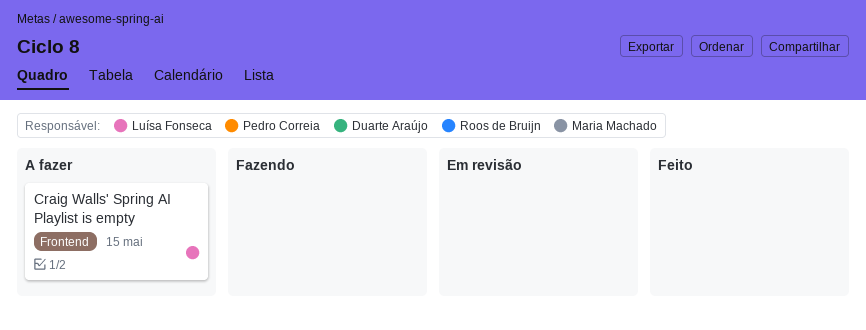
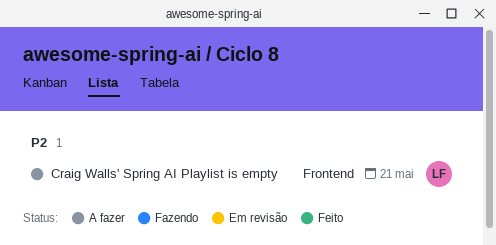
Craig Walls' Spring AI Playlist is empty, due: May 15 -> May 21

